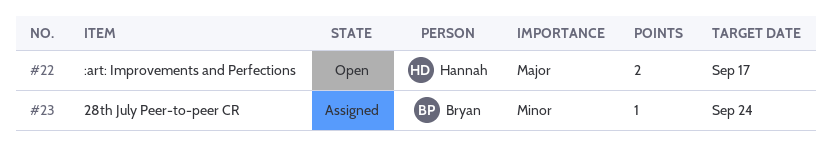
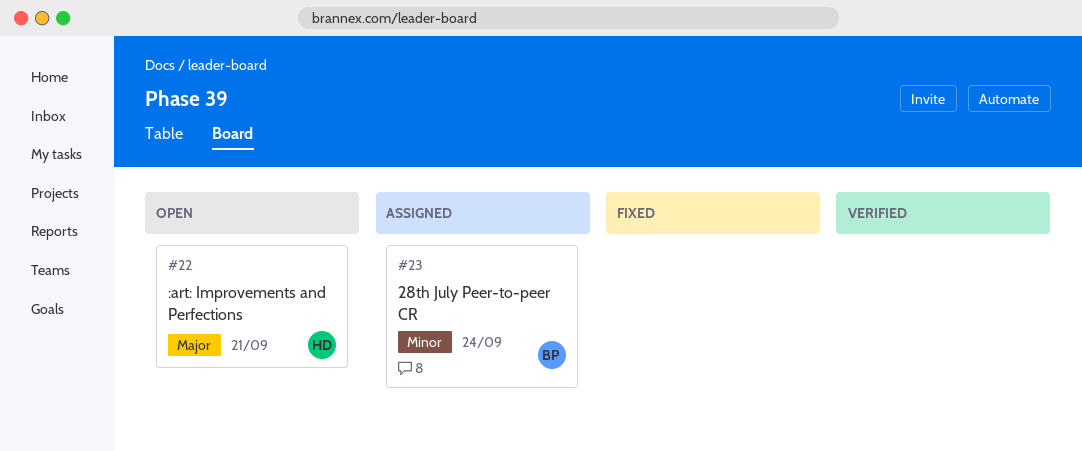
#22, due: Sep 17 -> Sep 21

